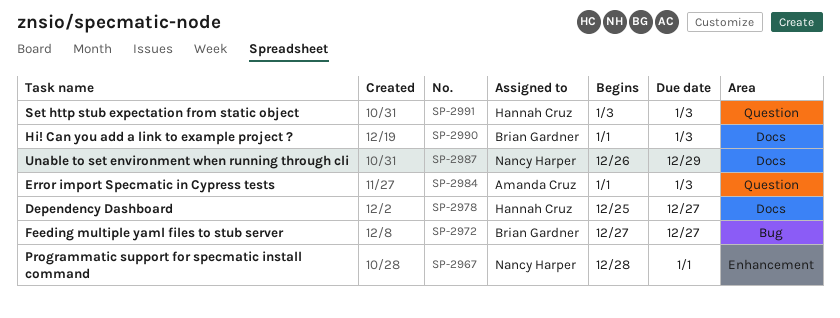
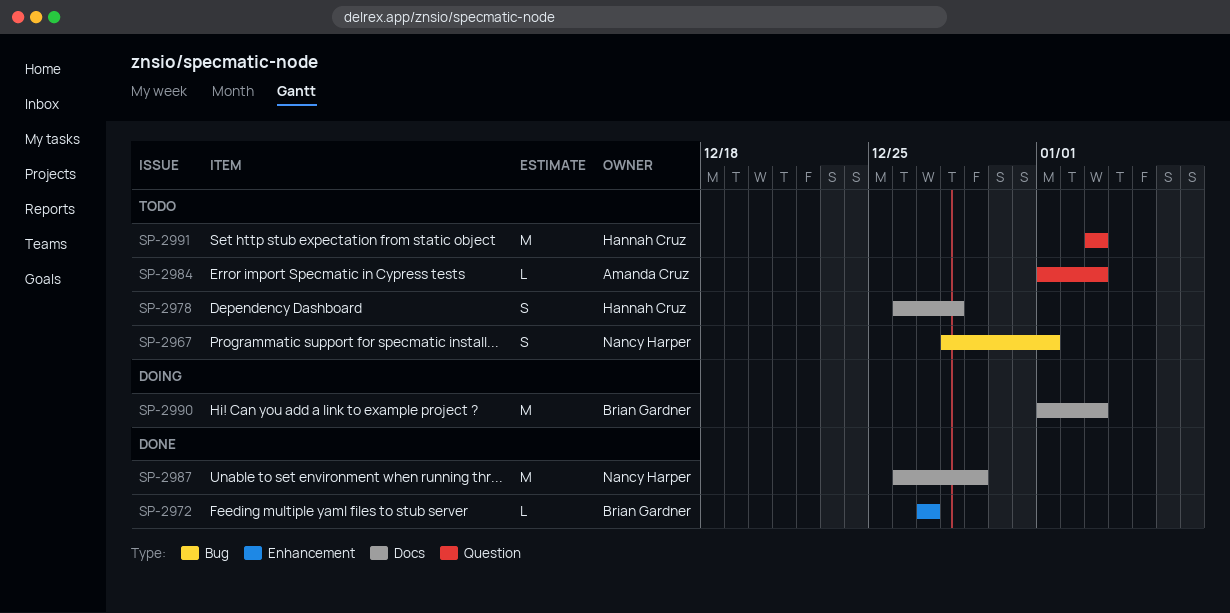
SP-2967, label: Enhancement -> Bug
SP-2972, label: Bug -> Enhancement
SP-2978, start: Dec 25 -> Dec 26
SP-2978, due: Dec 27 -> Dec 28

